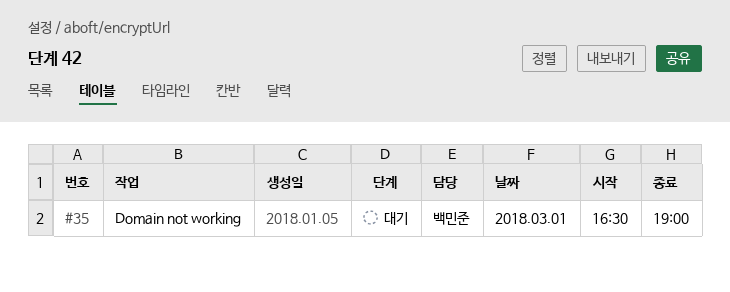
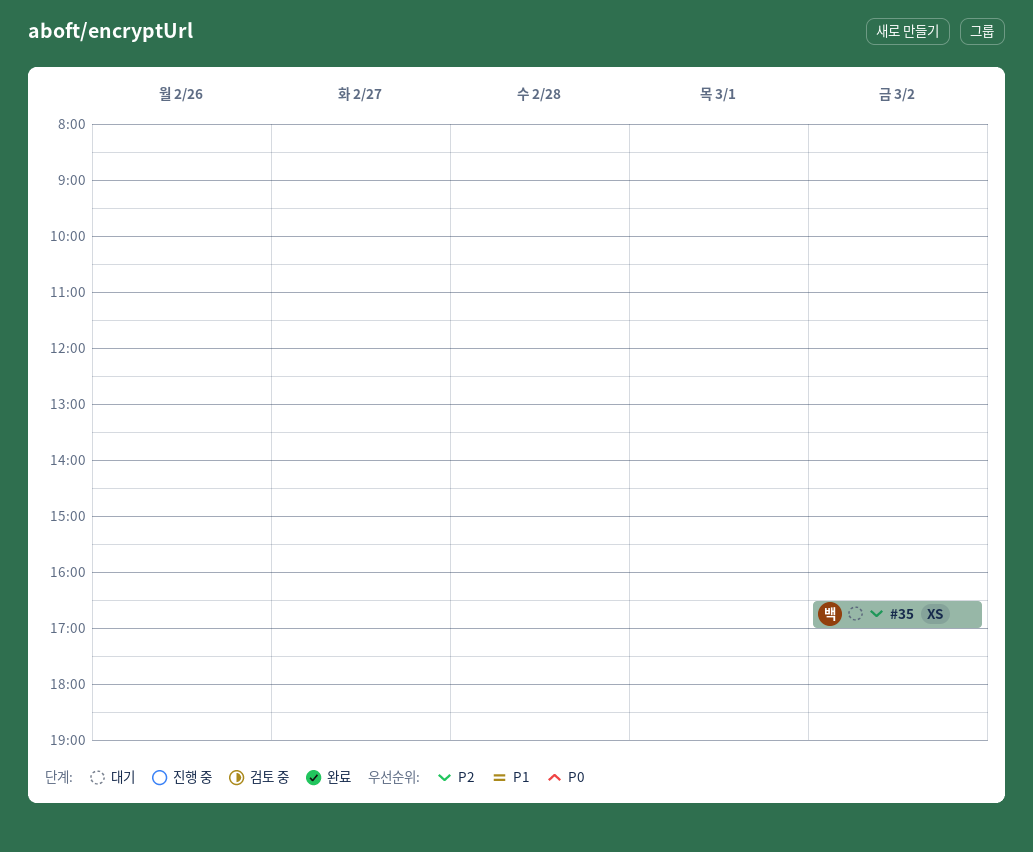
#35, day: Mar 1 -> Mar 2
#35, ends: 19:00 -> 17:00

